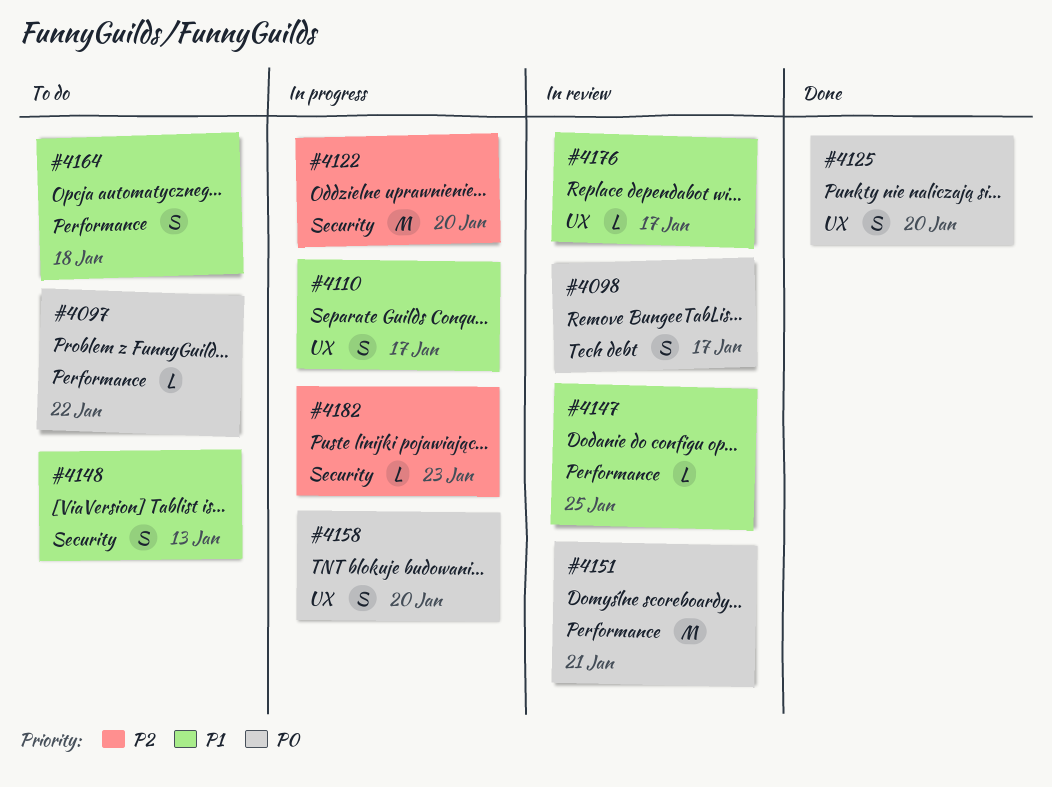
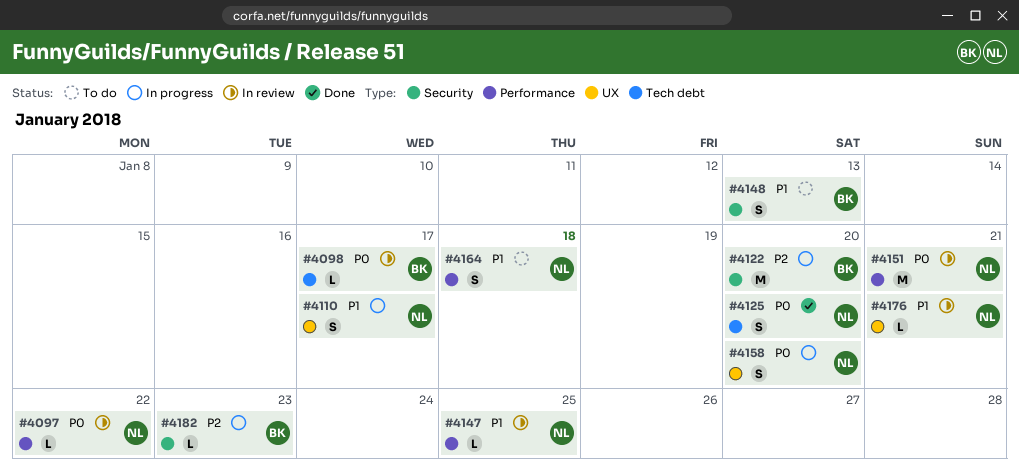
#4097, status: To do -> In review
#4098, estimate: S -> L
#4125, label: UX -> Tech debt
#4176, due: Jan 17 -> Jan 21

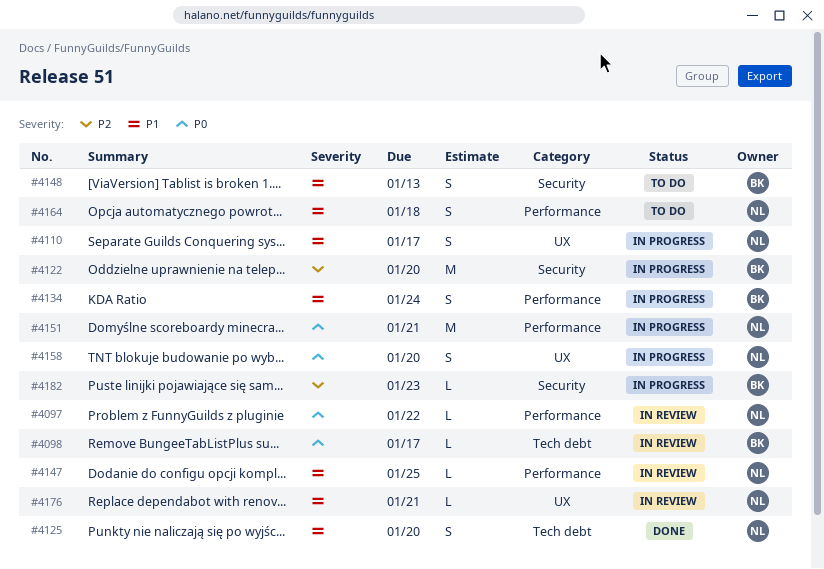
#4125, priority: P0 -> P1
#4134: none -> present
#4151, status: In review -> In progress

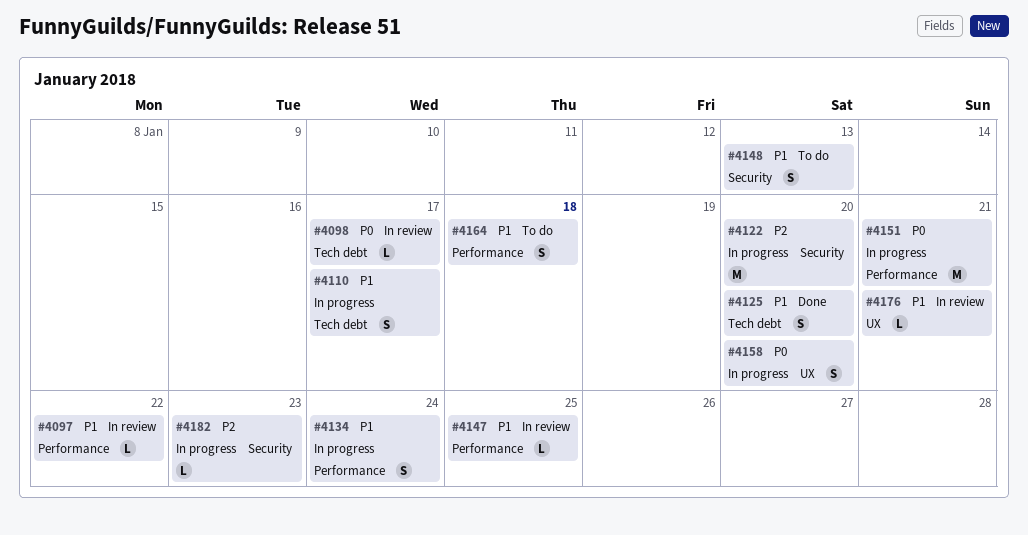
#4097, priority: P0 -> P1
#4110, label: UX -> Tech debt

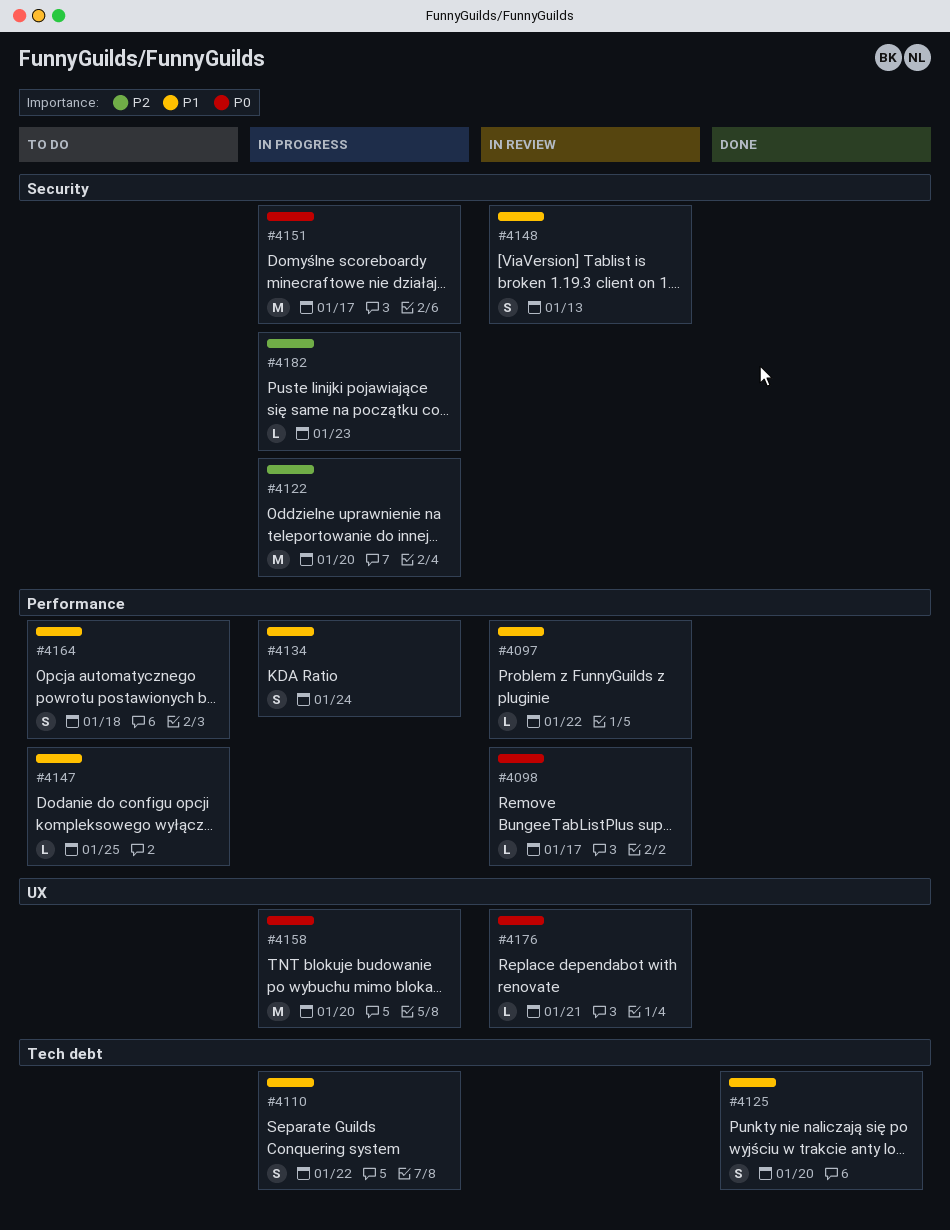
#4098, label: Tech debt -> Performance
#4110, due: Jan 17 -> Jan 22
#4147, status: In review -> To do
#4148, status: To do -> In review
#4151, label: Performance -> Security
#4151, due: Jan 21 -> Jan 17
#4158, estimate: S -> M
#4176, priority: P1 -> P0

